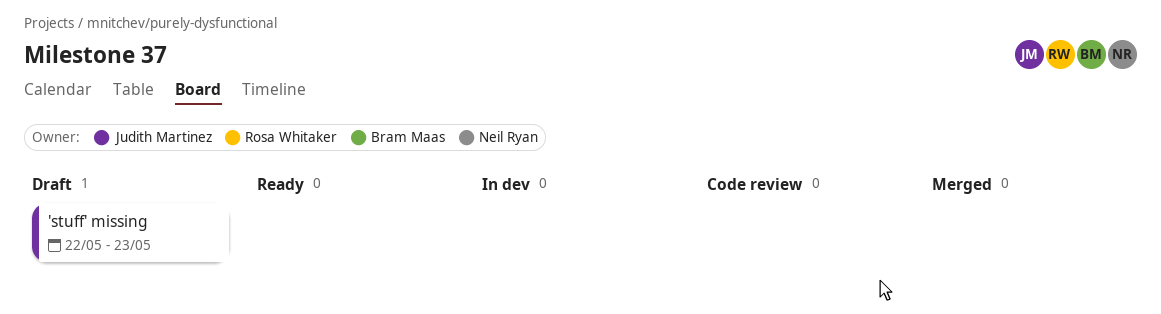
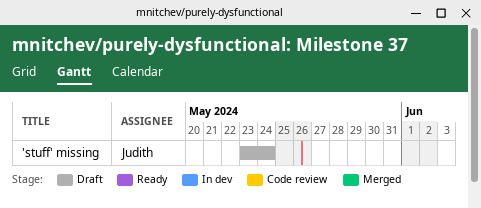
'stuff' missing, start: May 22 -> May 23
'stuff' missing, due: May 23 -> May 24

